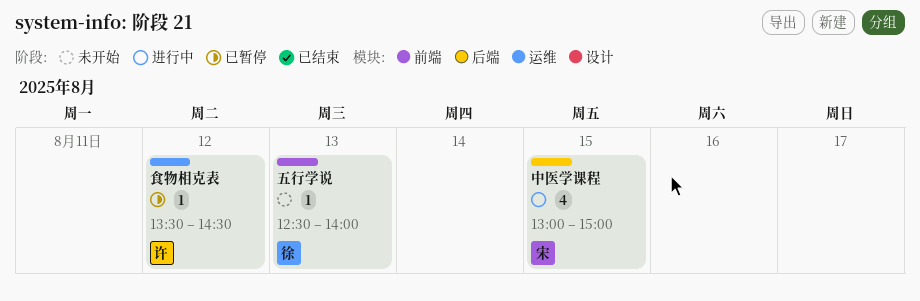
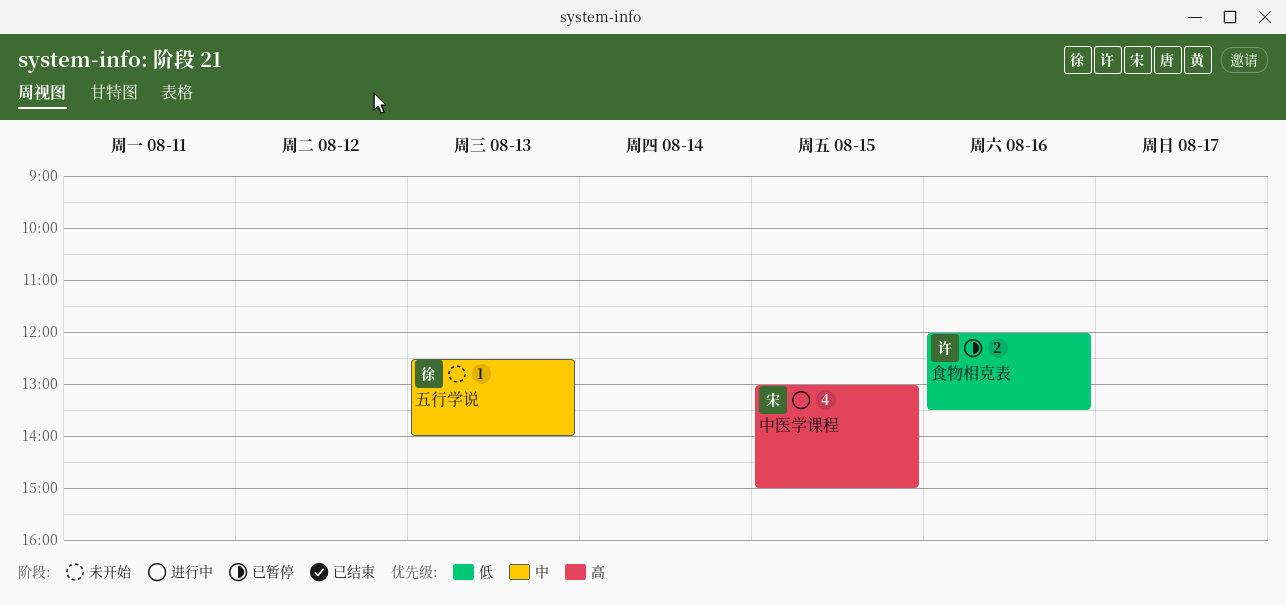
食物相克表, estimate: 1 -> 2
食物相克表, day: Aug 12 -> Aug 16
食物相克表, begins: 13:30 -> 12:00
食物相克表, ends: 14:30 -> 13:30

